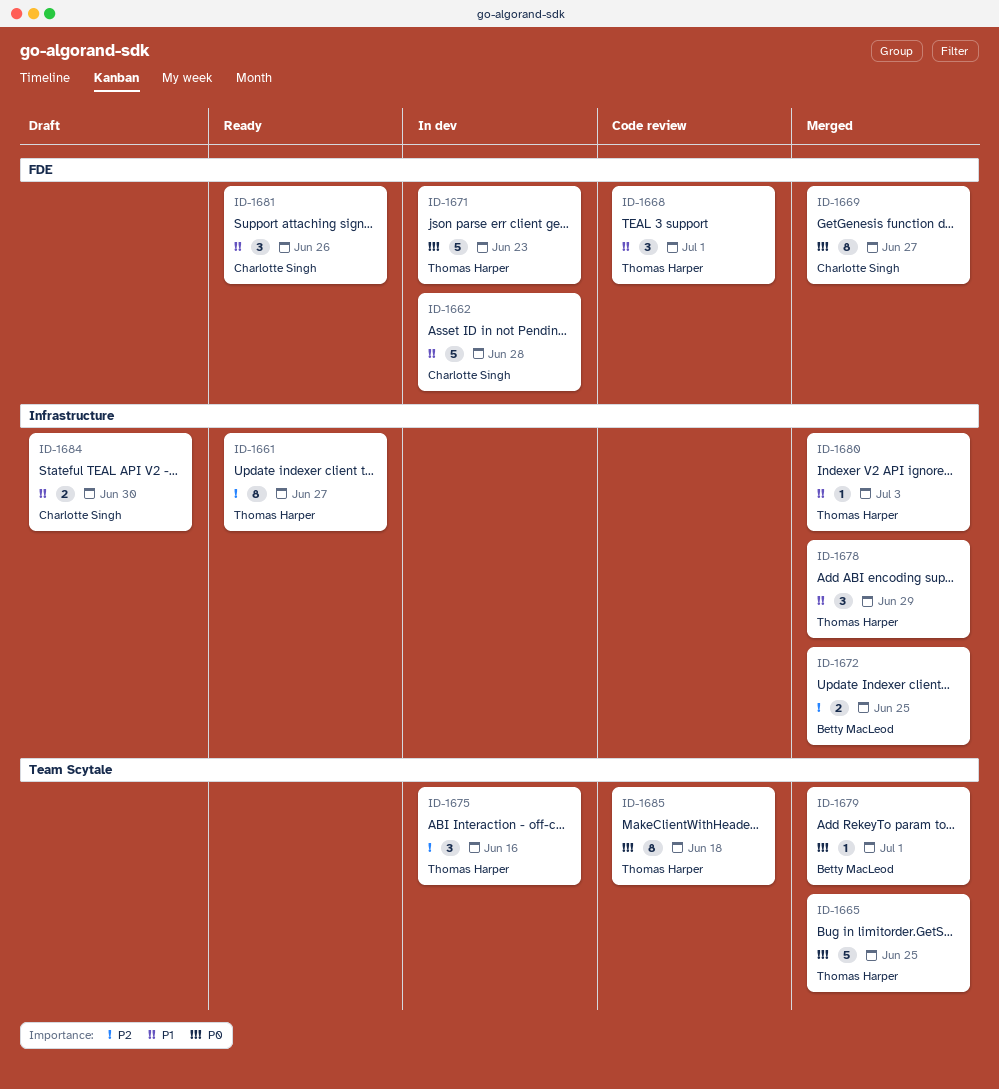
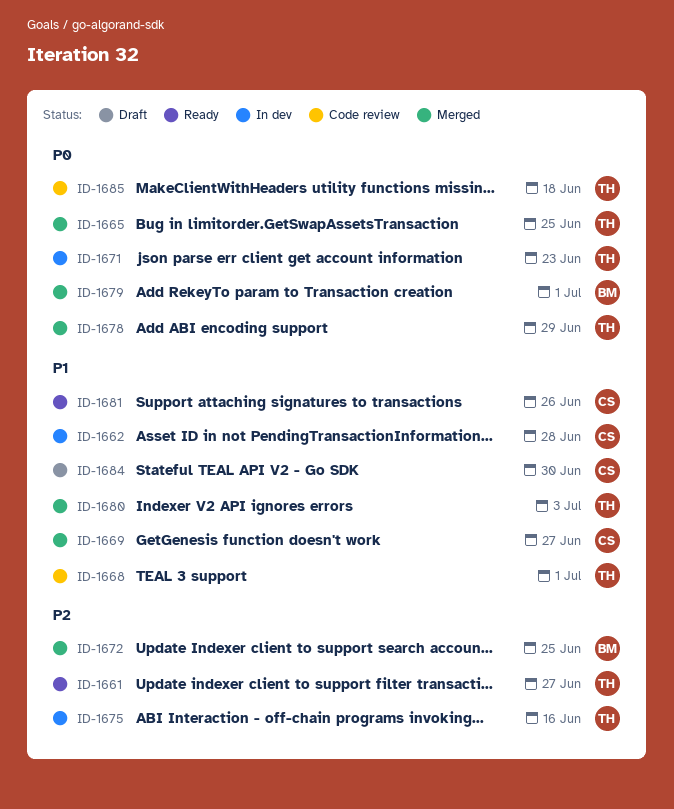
ID-1669, priority: P0 -> P1
ID-1678, priority: P1 -> P0

